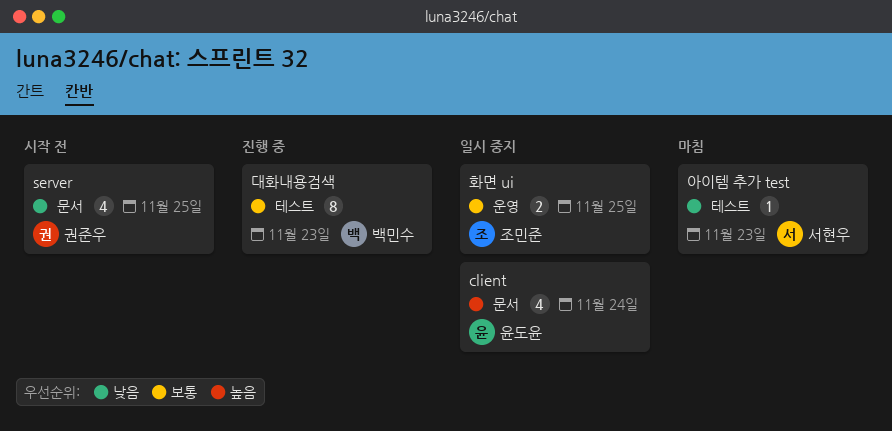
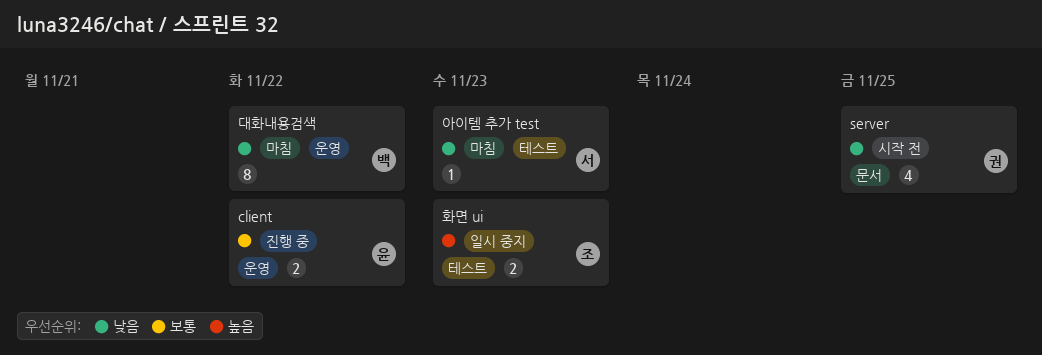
client, status: 일시 중지 -> 진행 중
client, priority: 높음 -> 보통
client, label: 문서 -> 운영
client, estimate: 4 -> 2
client, due: Nov 24 -> Nov 22
대화내용검색, status: 진행 중 -> 마침
대화내용검색, priority: 보통 -> 낮음
대화내용검색, label: 테스트 -> 운영
대화내용검색, due: Nov 23 -> Nov 22
화면 ui, priority: 보통 -> 높음
화면 ui, label: 운영 -> 테스트
화면 ui, due: Nov 25 -> Nov 23

